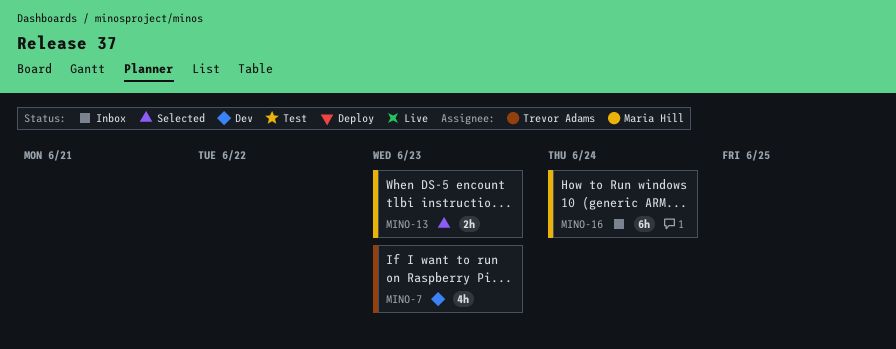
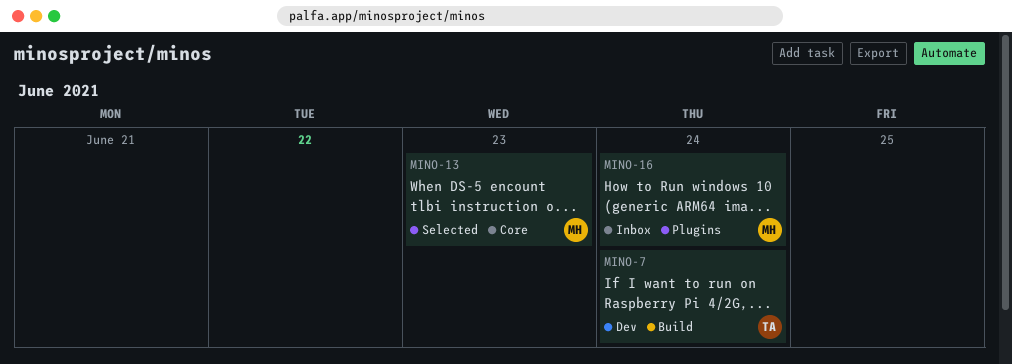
MINO-7, due: Jun 23 -> Jun 24

